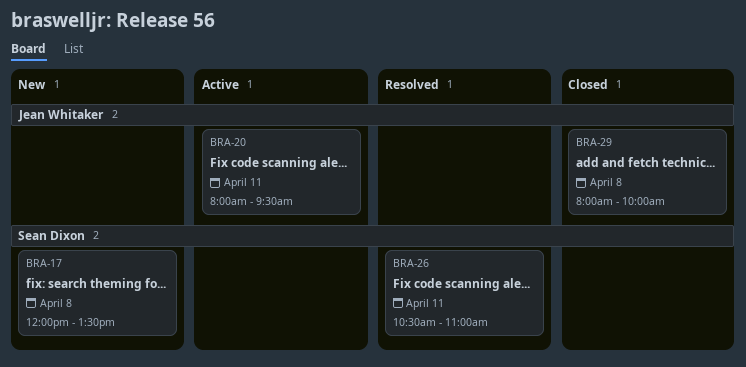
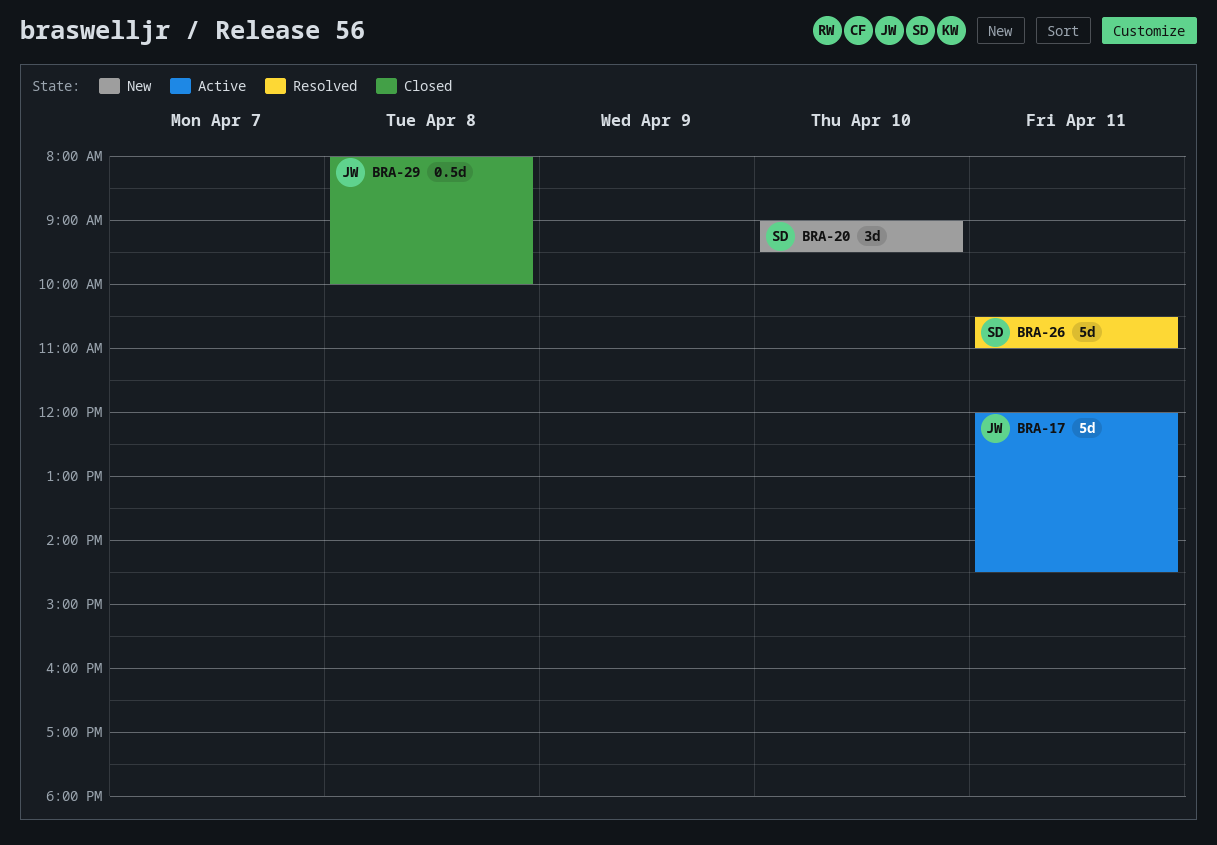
BRA-17, status: New -> Active
BRA-17, owner: Sean Dixon -> Jean Whitaker
BRA-17, day: Apr 8 -> Apr 11
BRA-17, ends: 13:30 -> 14:30
BRA-20, status: Active -> New
BRA-20, owner: Jean Whitaker -> Sean Dixon
BRA-20, day: Apr 11 -> Apr 10
BRA-20, begins: 08:00 -> 09:00

